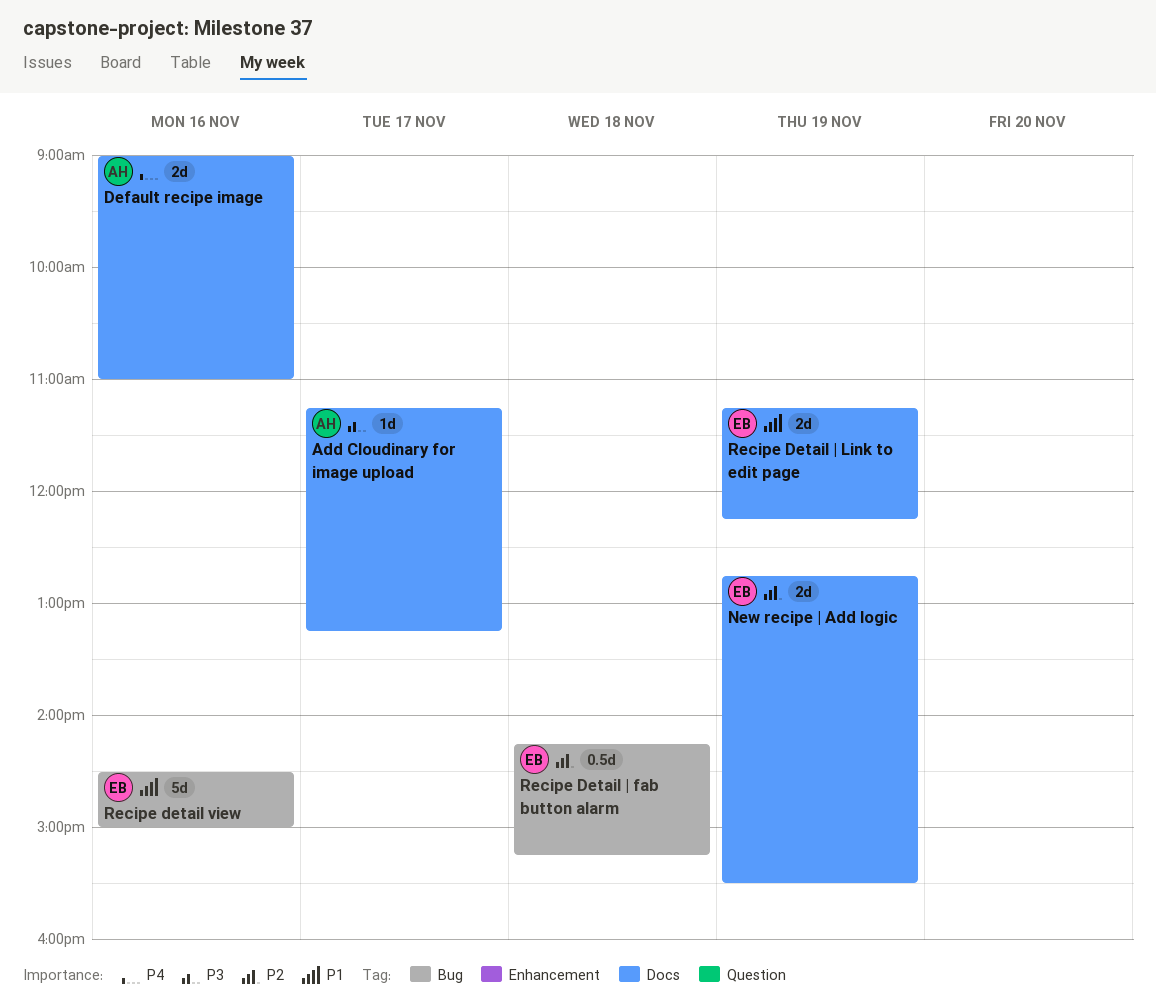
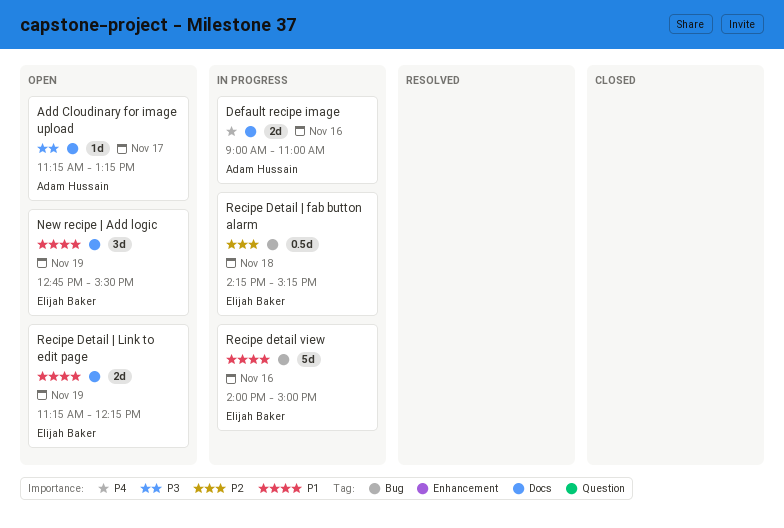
New recipe | Add logic, priority: P2 -> P1
New recipe | Add logic, estimate: 2d -> 3d
Recipe detail view, begins: 14:30 -> 14:00

